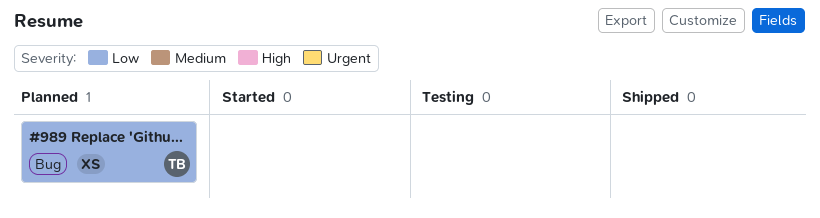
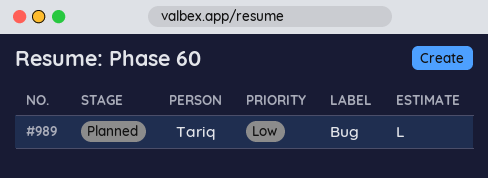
#989, estimate: XS -> L

